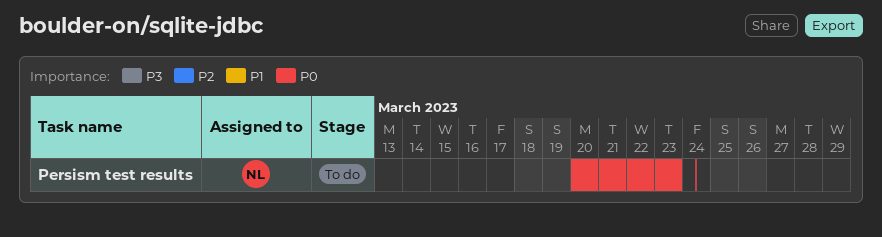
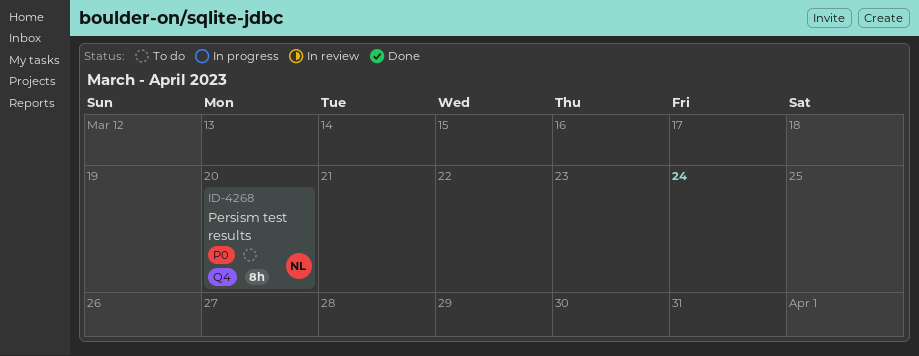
Persism test results, due: Mar 23 -> Mar 20

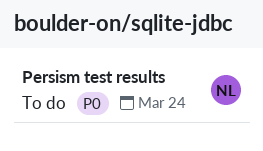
Persism test results, due: Mar 20 -> Mar 24

